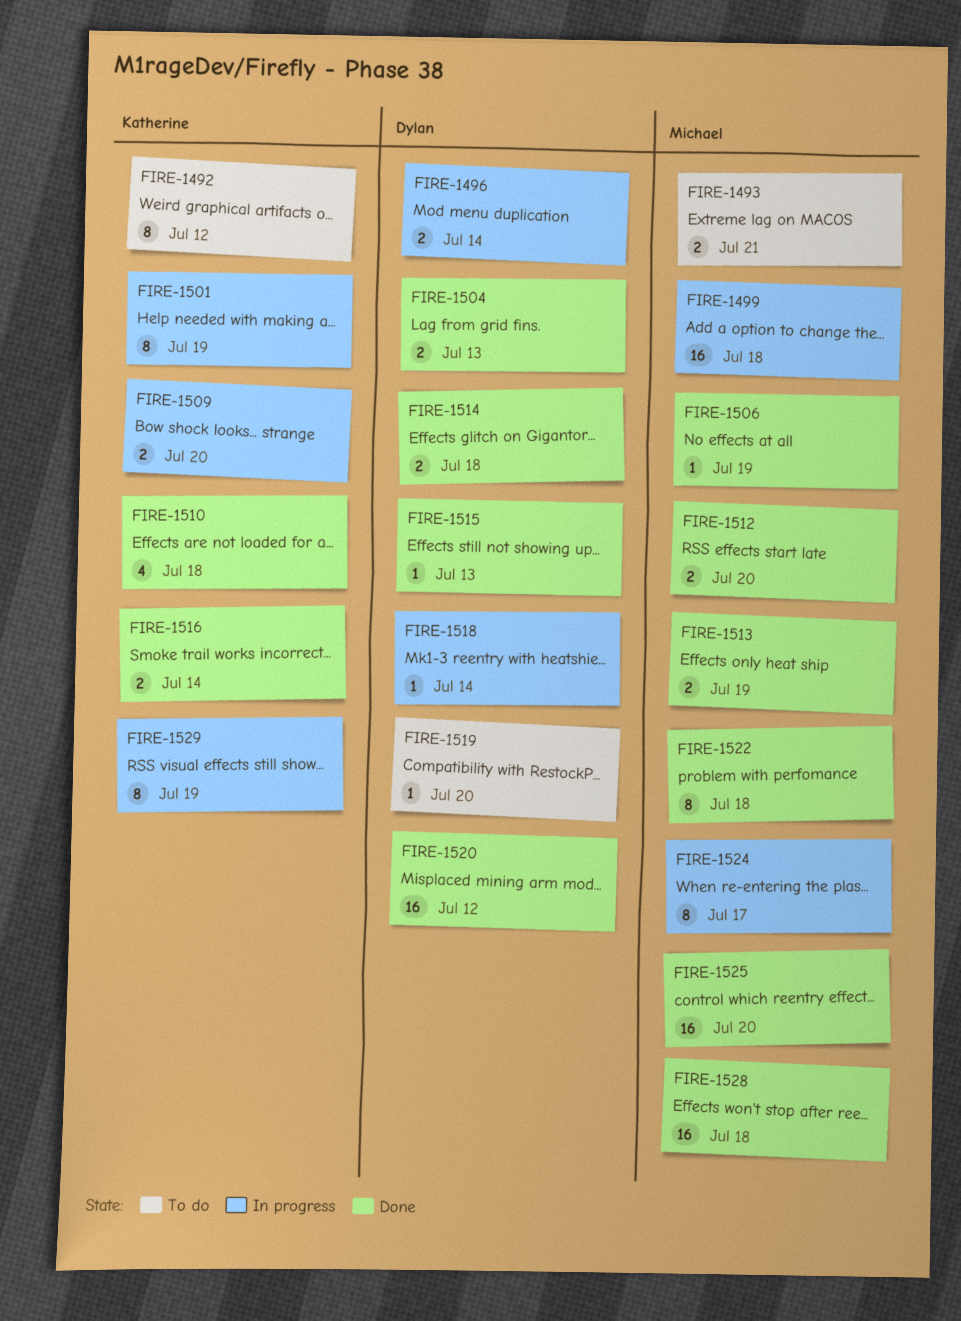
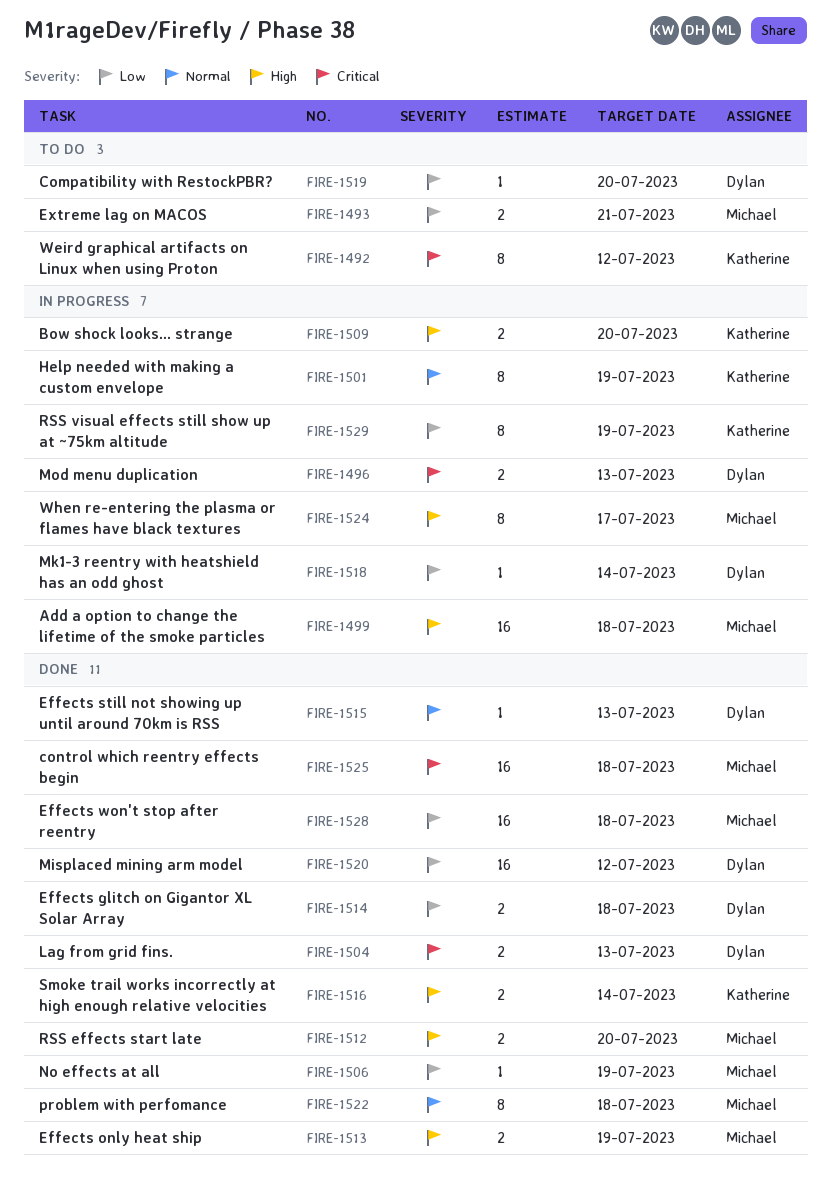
FIRE-1496, due: Jul 14 -> Jul 13
FIRE-1510: present -> none
FIRE-1525, due: Jul 20 -> Jul 18

